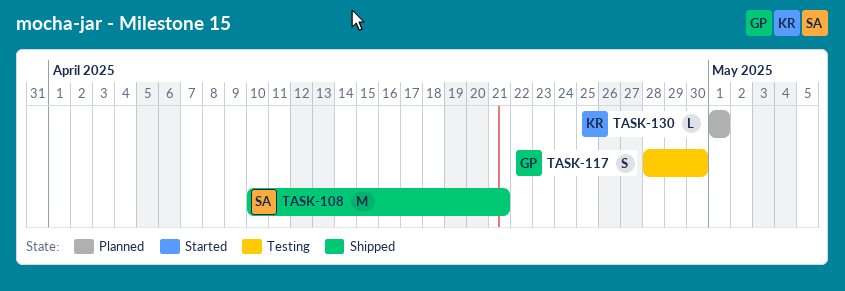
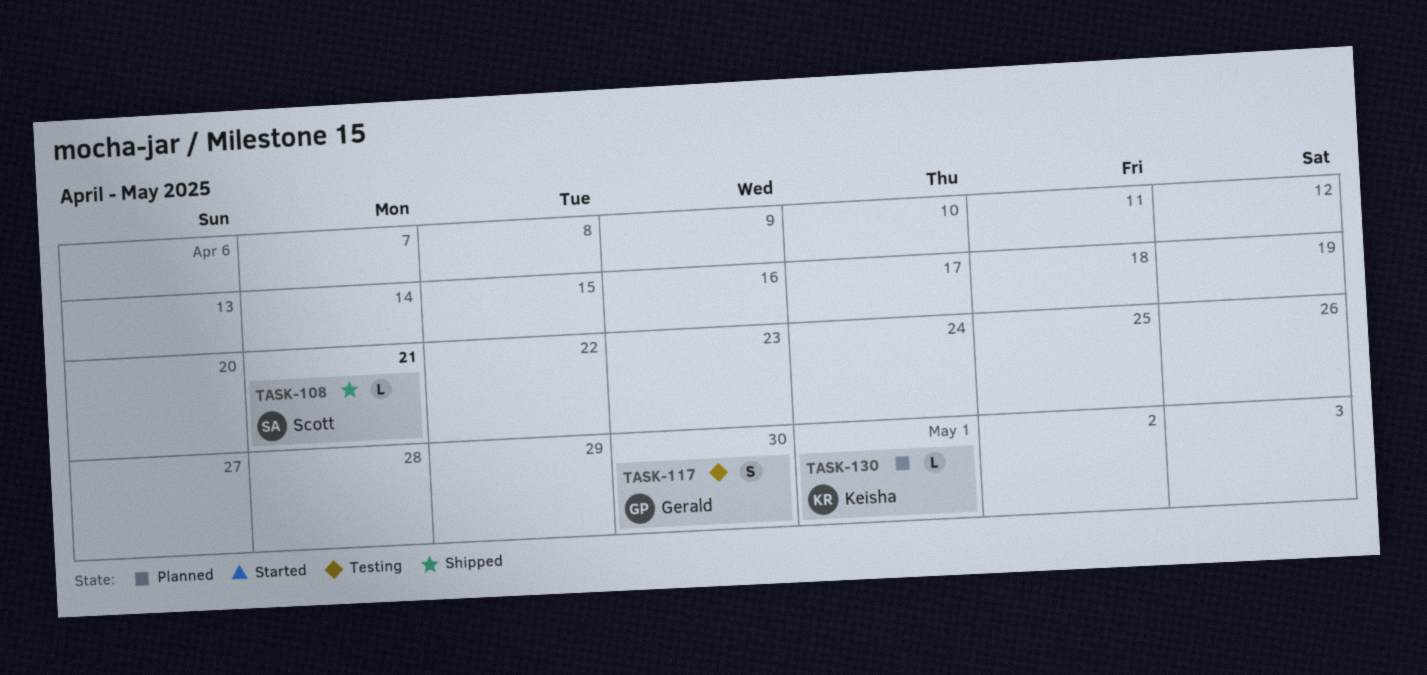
TASK-108, estimate: M -> L

